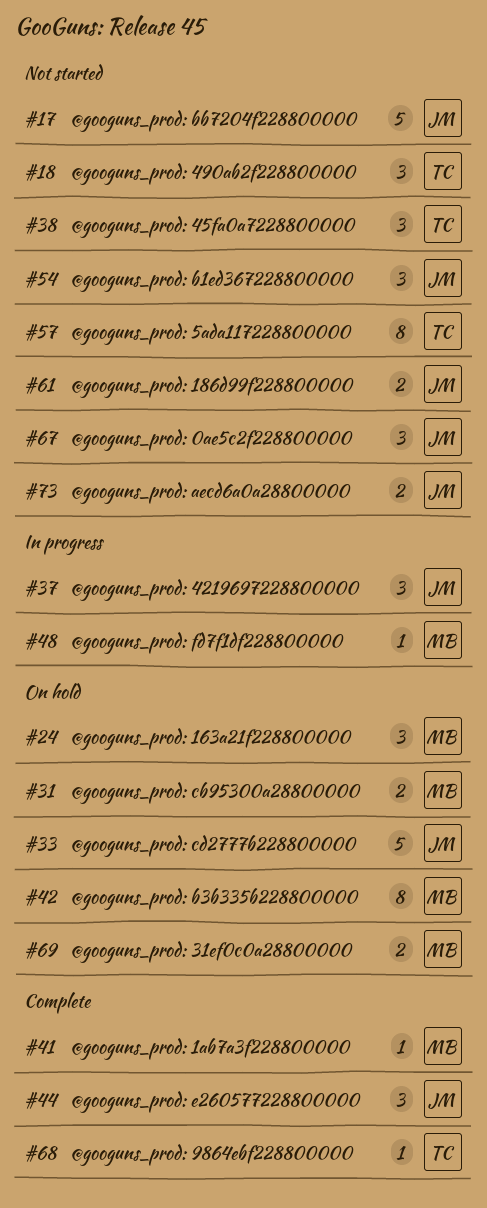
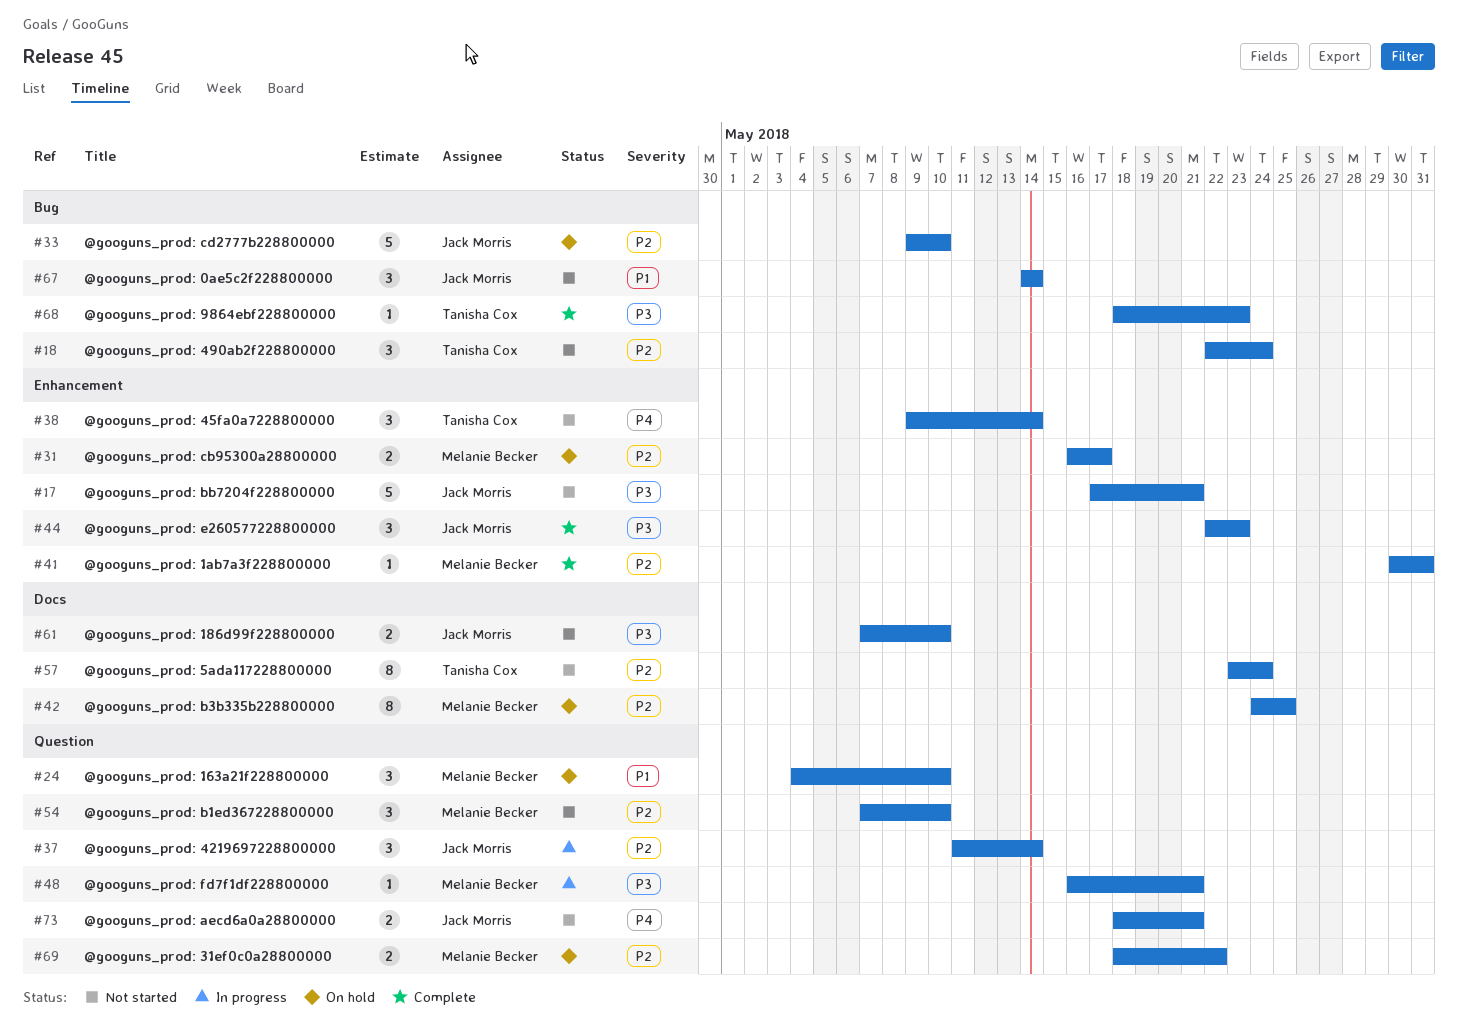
#54, owner: Jack Morris -> Melanie Becker

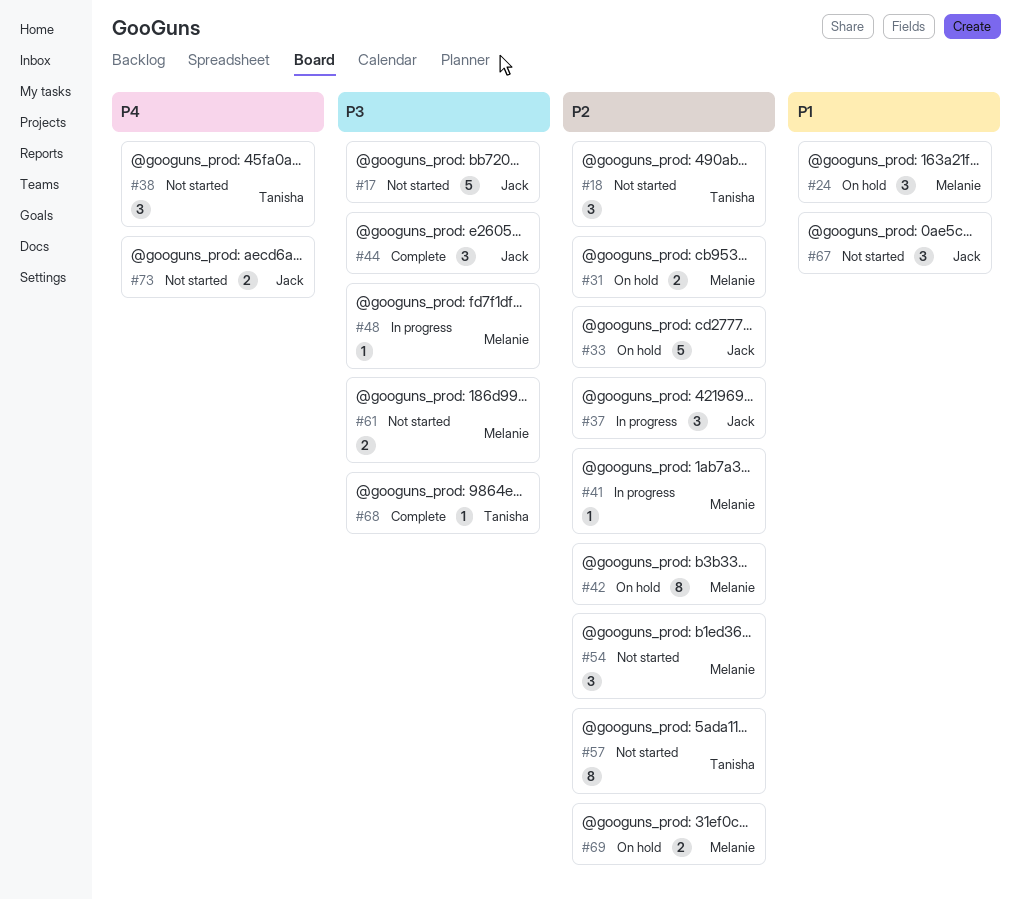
#41, status: Complete -> In progress
#61, owner: Jack Morris -> Melanie Becker

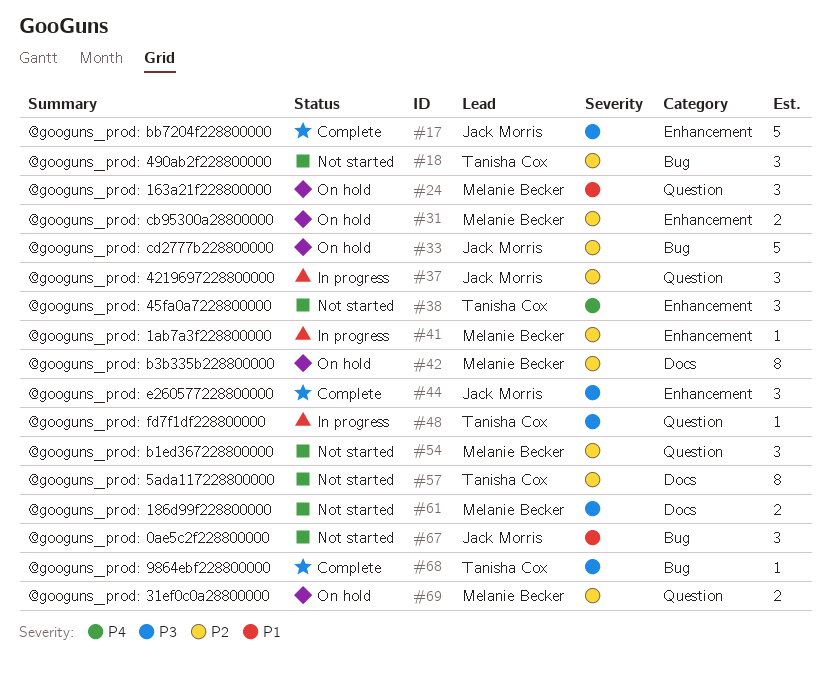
#17, status: Not started -> Complete
#48, owner: Melanie Becker -> Tanisha Cox
#73: present -> none

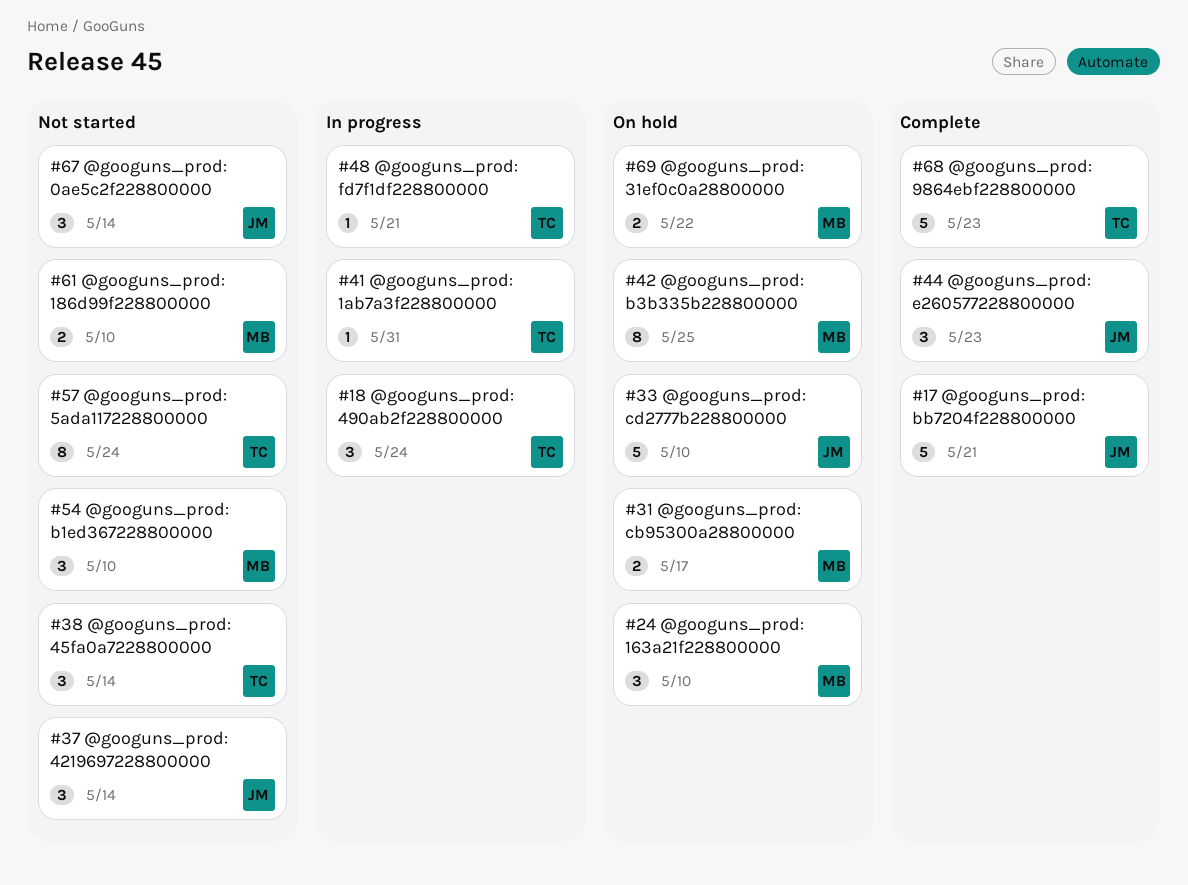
#18, status: Not started -> In progress
#37, status: In progress -> Not started
#41, owner: Melanie Becker -> Tanisha Cox
#68, estimate: 1 -> 5

